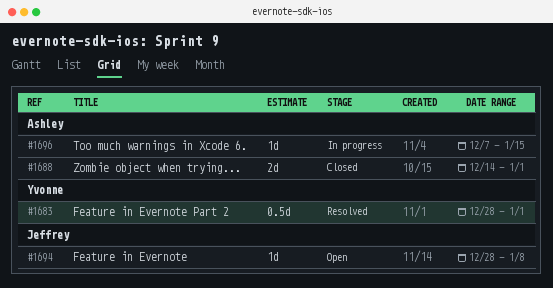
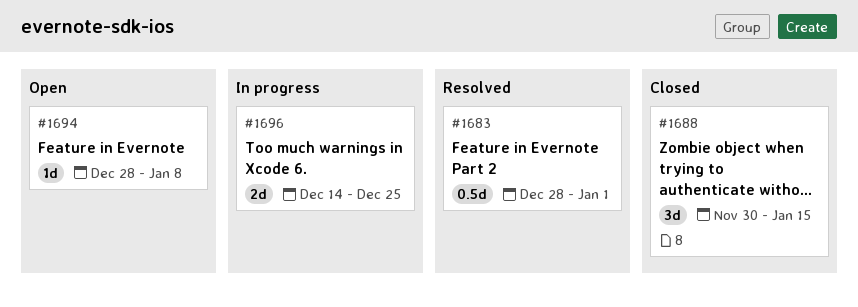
#1688, estimate: 2d -> 3d
#1688, start: Dec 14 -> Nov 30
#1688, due: Jan 1 -> Jan 15
#1696, estimate: 1d -> 2d
#1696, start: Dec 7 -> Dec 14
#1696, due: Jan 15 -> Dec 25

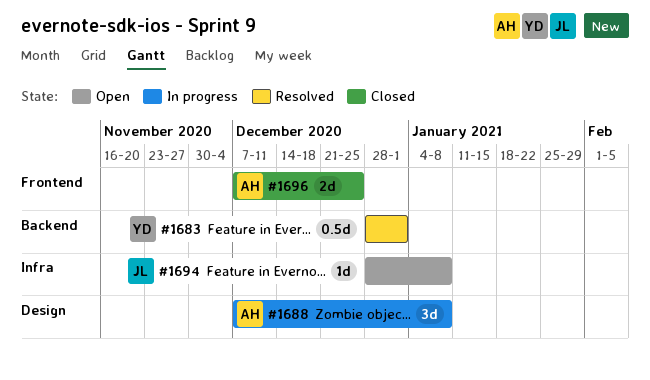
#1688, status: Closed -> In progress
#1688, start: Nov 30 -> Dec 7
#1688, due: Jan 15 -> Jan 8
#1696, status: In progress -> Closed
#1696, start: Dec 14 -> Dec 7

